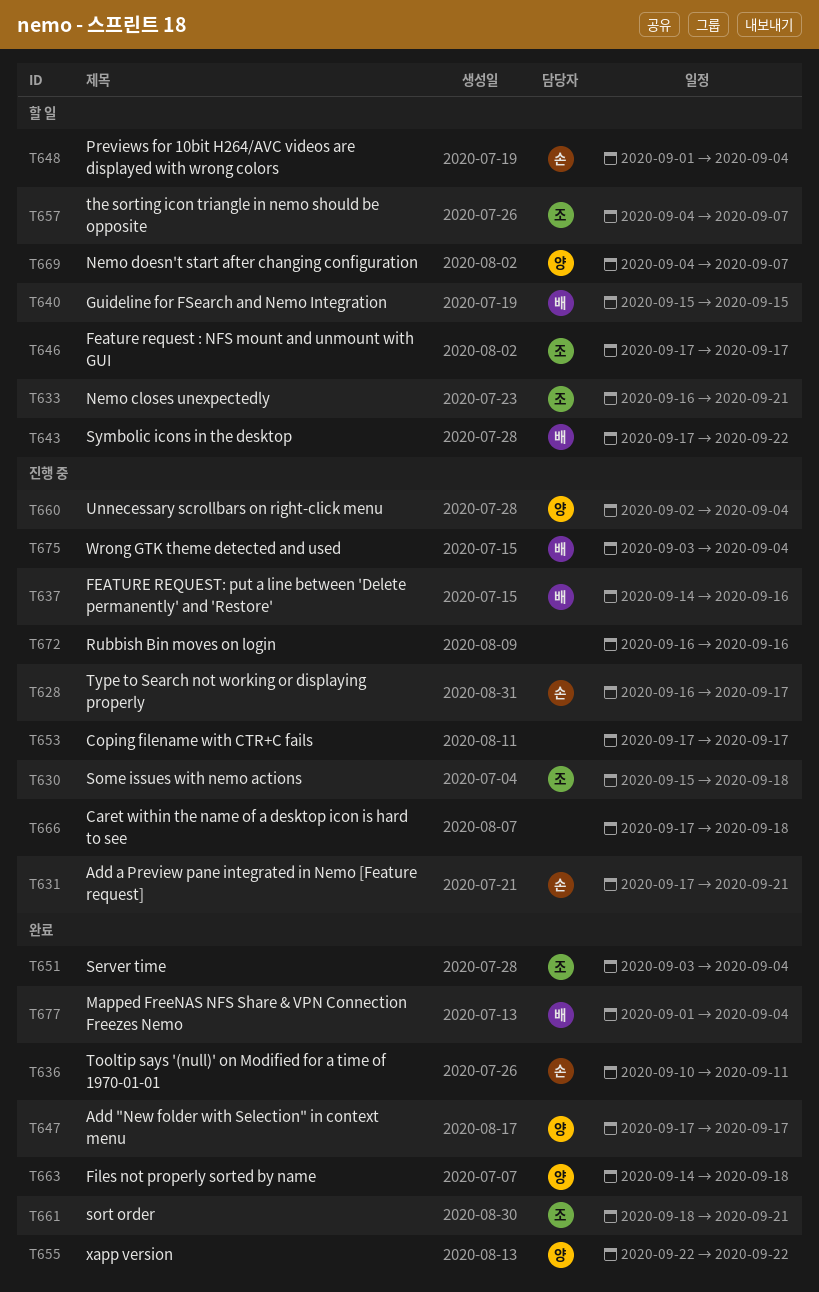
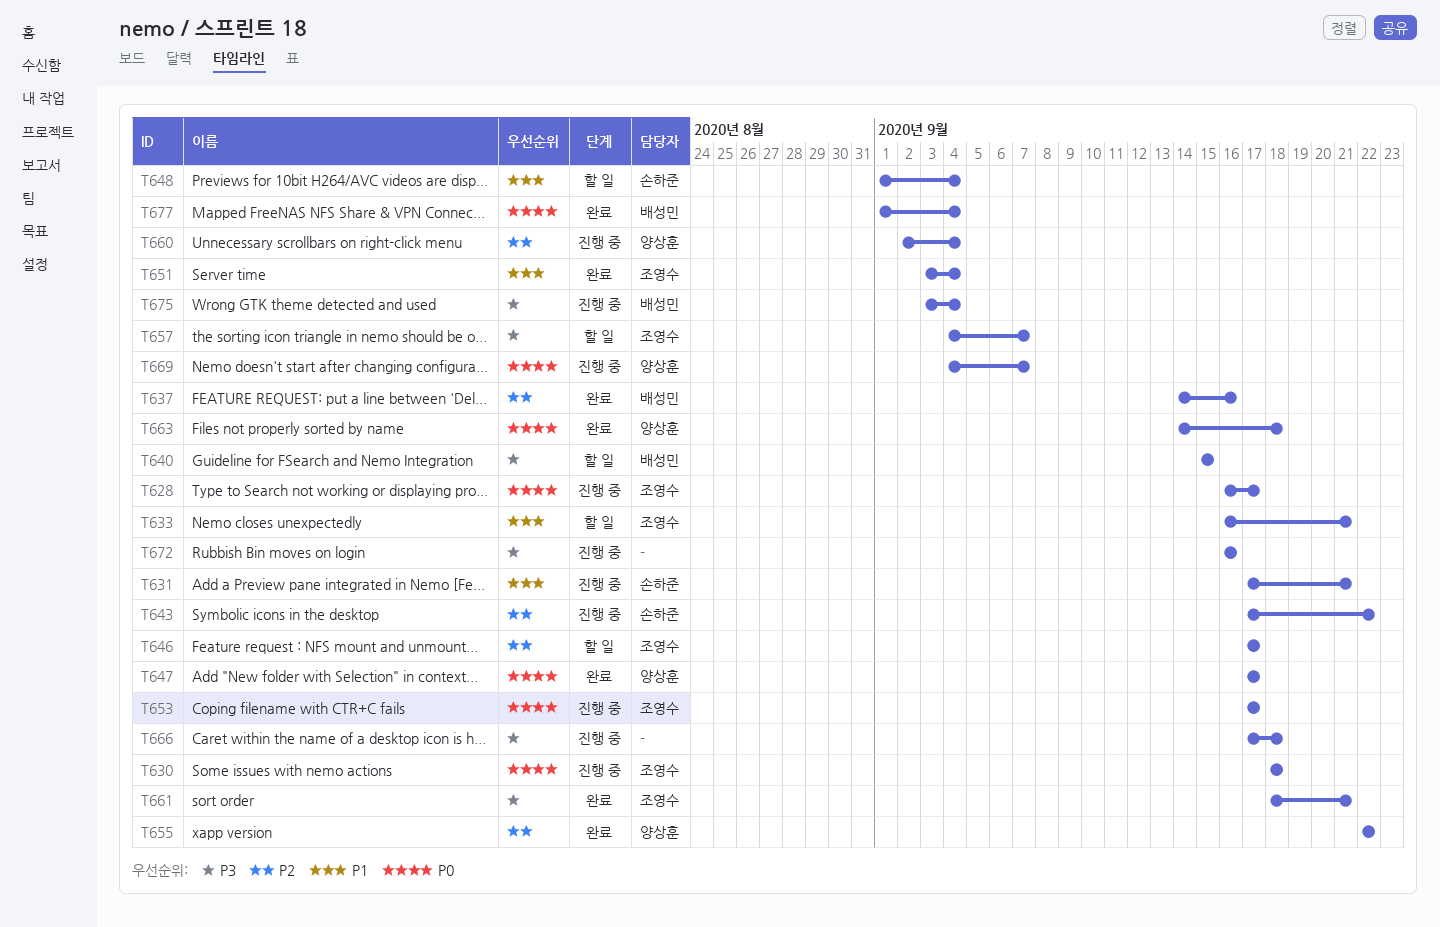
T628, owner: 손하준 -> 조영수
T630, start: Sep 15 -> Sep 18
T636: present -> none
T637, status: 진행 중 -> 완료
T643, status: 할 일 -> 진행 중
T643, owner: 배성민 -> 손하준
T653, owner: none -> 조영수
T669, status: 할 일 -> 진행 중

